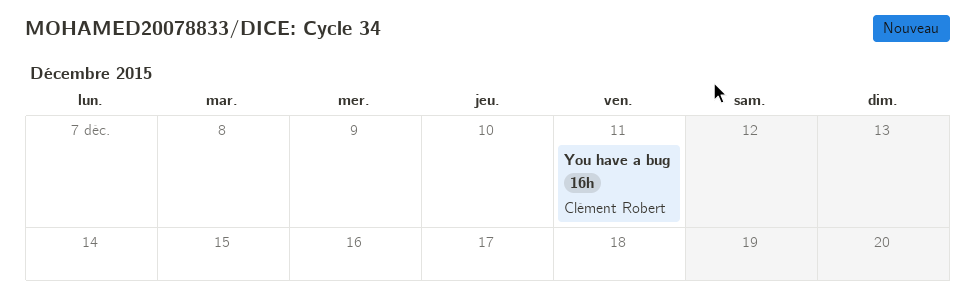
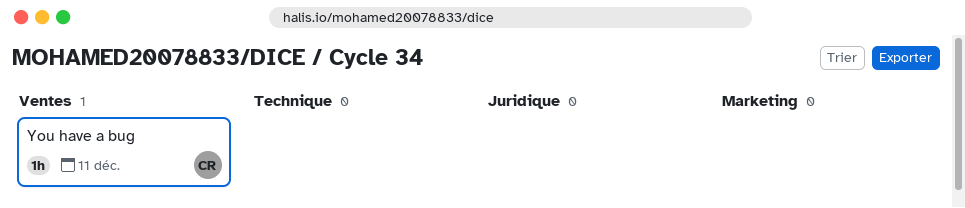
You have a bug, estimate: 16h -> 1h

